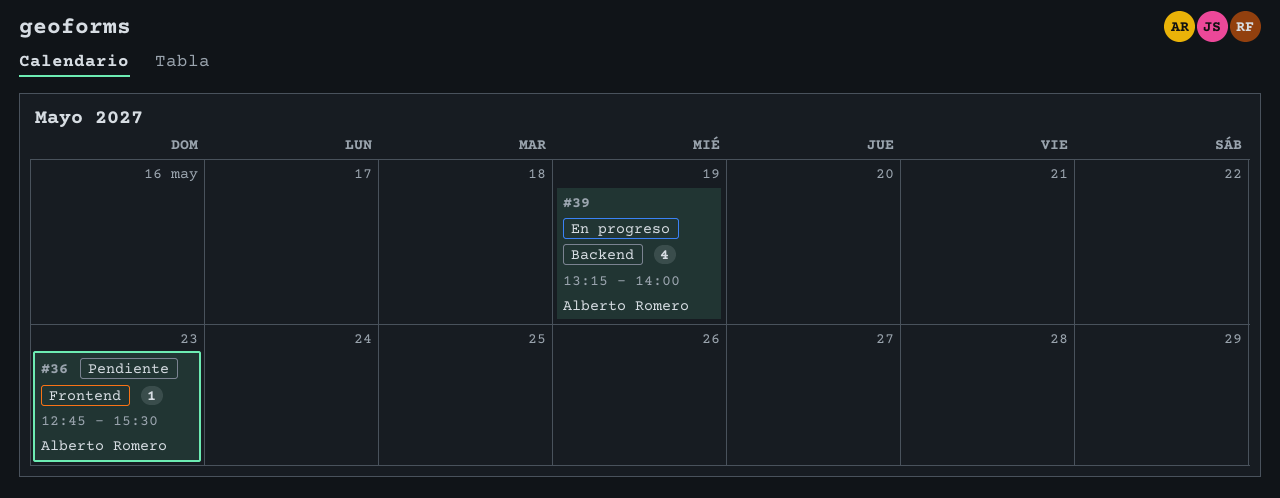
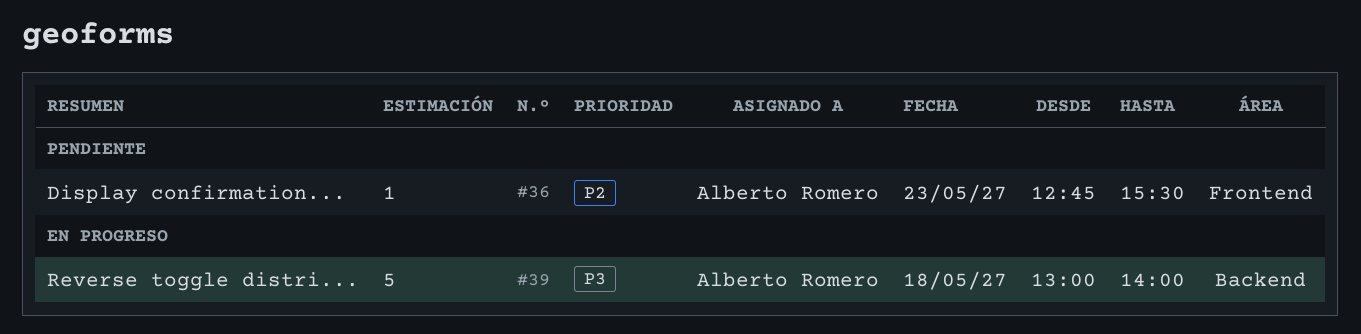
#39, estimate: 4 -> 5
#39, day: May 19 -> May 18
#39, begins: 13:15 -> 13:00

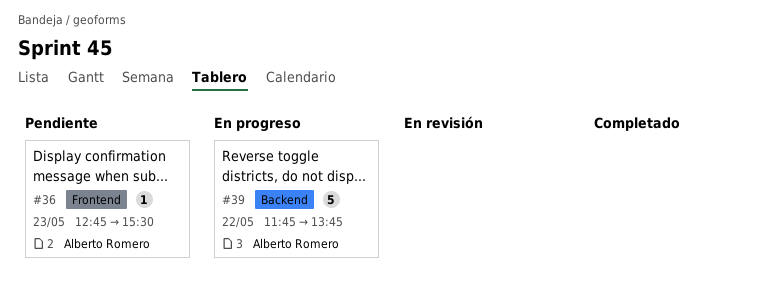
#39, day: May 18 -> May 22
#39, begins: 13:00 -> 11:45
#39, ends: 14:00 -> 13:45

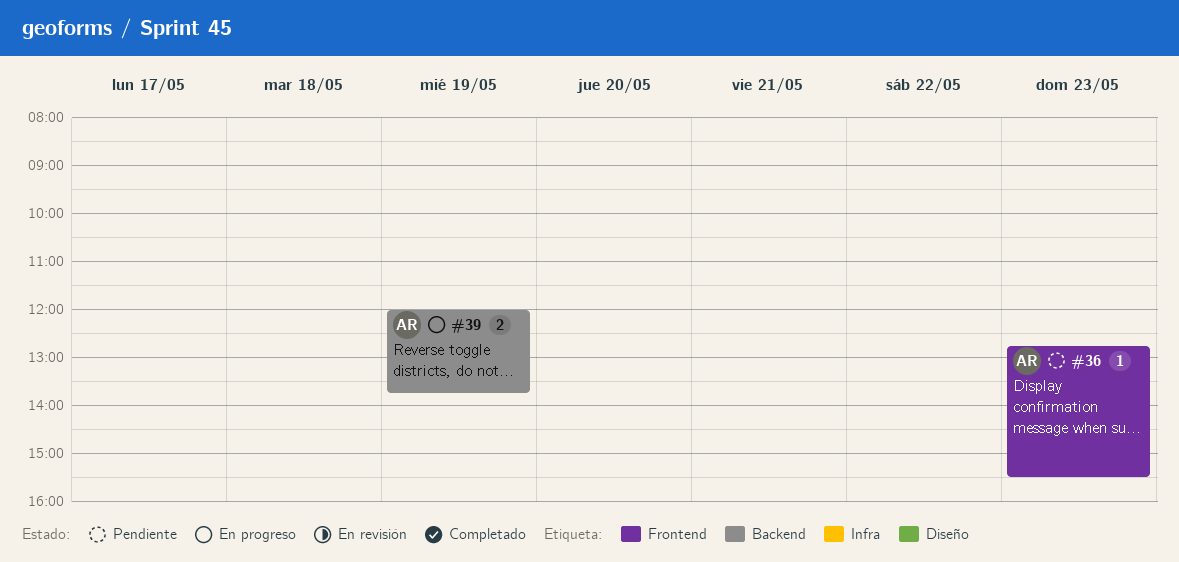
#39, estimate: 5 -> 2
#39, day: May 22 -> May 19
#39, begins: 11:45 -> 12:00

